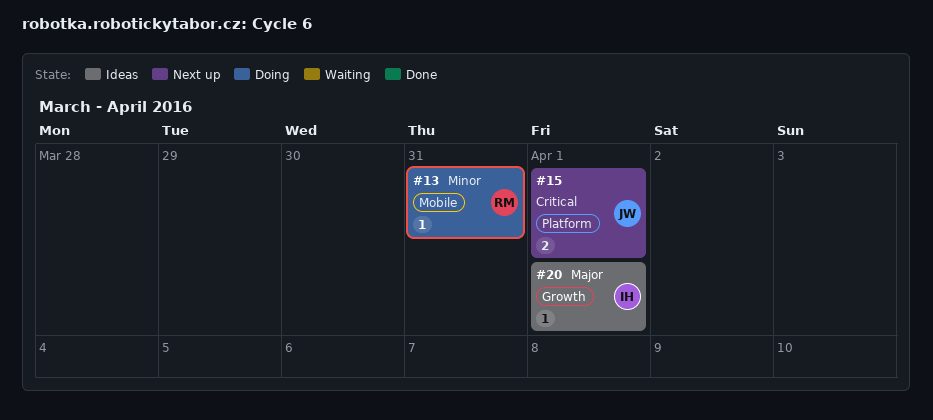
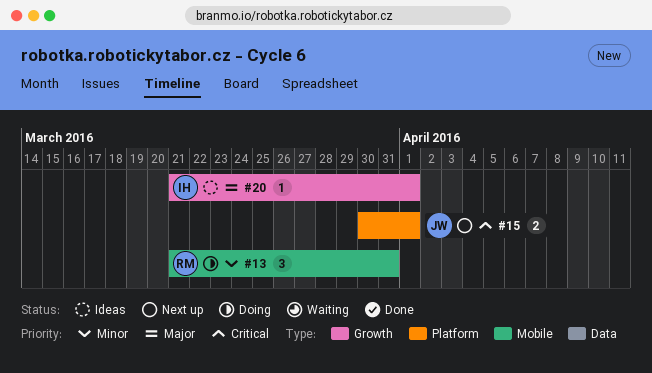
#13, estimate: 1 -> 3

